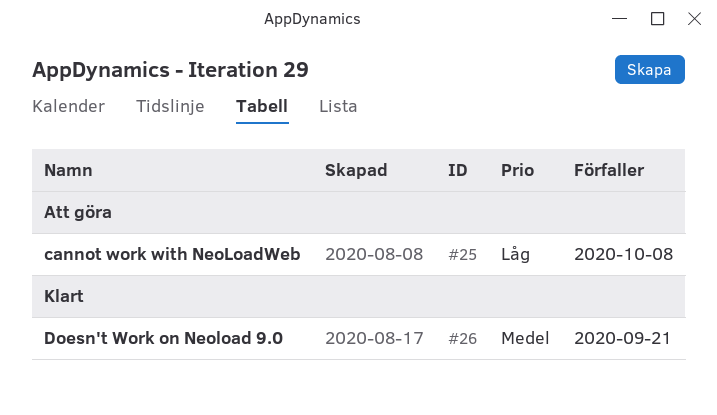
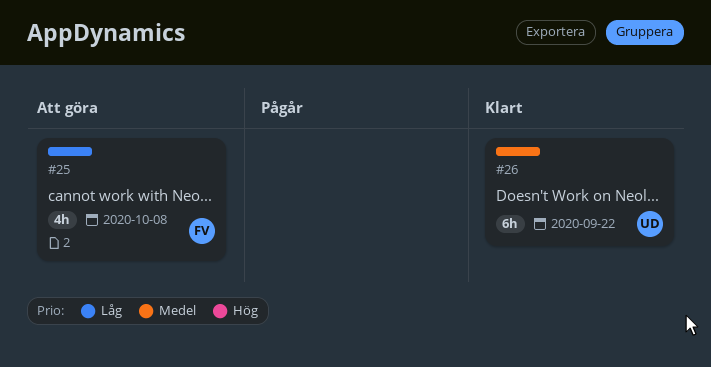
#26, due: Sep 21 -> Sep 22

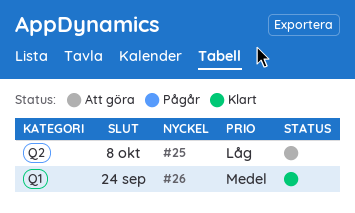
#26, due: Sep 22 -> Sep 24

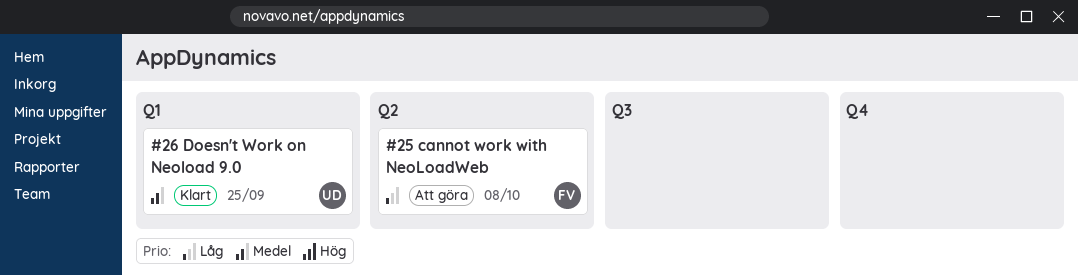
#26, due: Sep 24 -> Sep 25

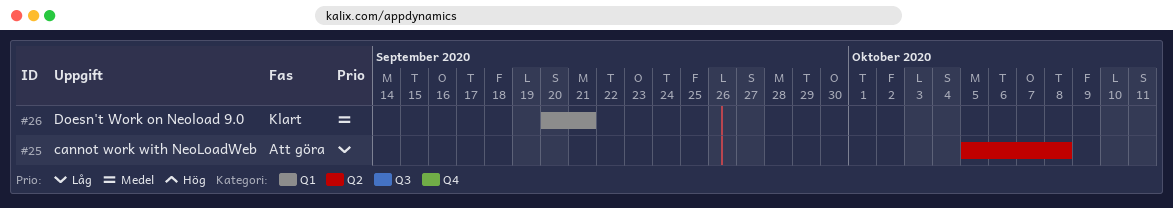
#26, due: Sep 25 -> Sep 21

